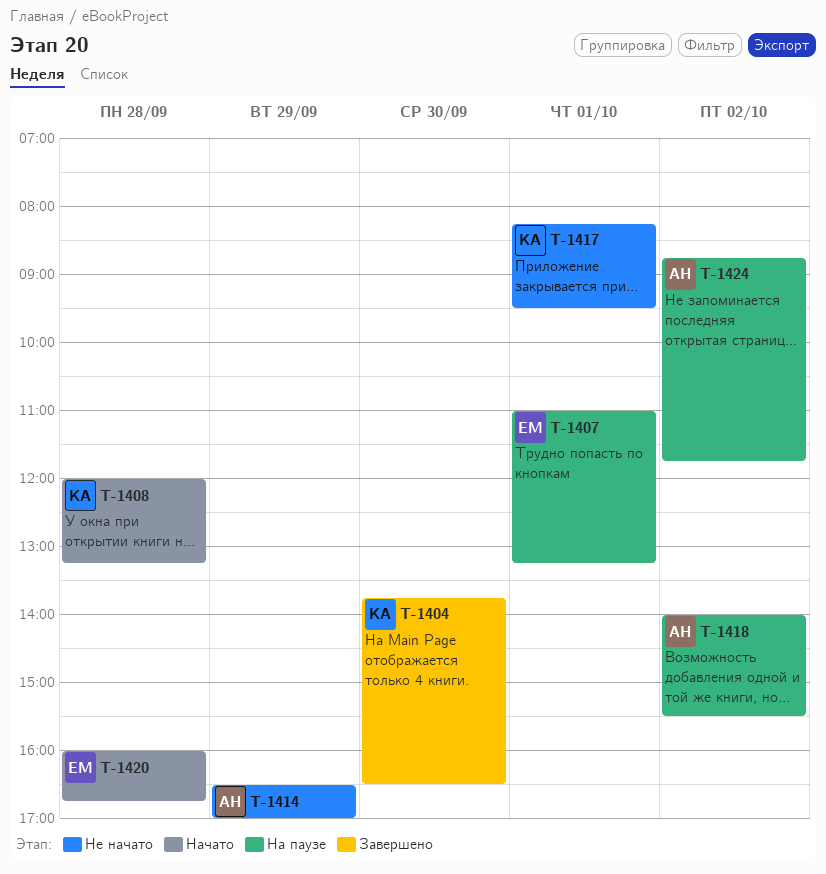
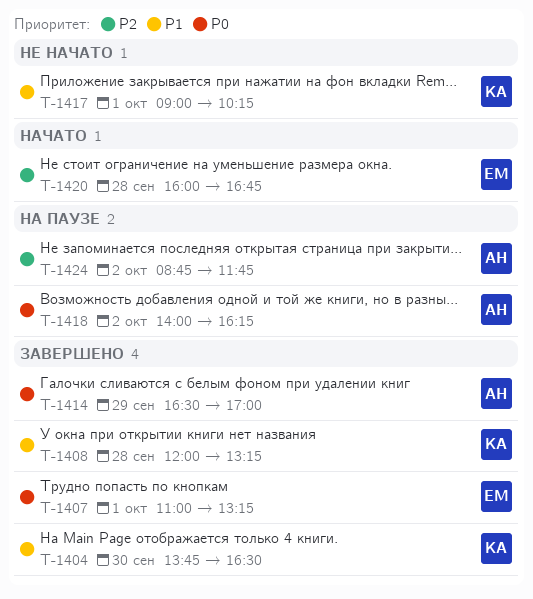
T-1407, status: На паузе -> Завершено
T-1408, status: Начато -> Завершено
T-1414, status: Не начато -> Завершено
T-1417, begins: 08:15 -> 09:00
T-1417, ends: 09:30 -> 10:15
T-1418, ends: 15:30 -> 16:15

